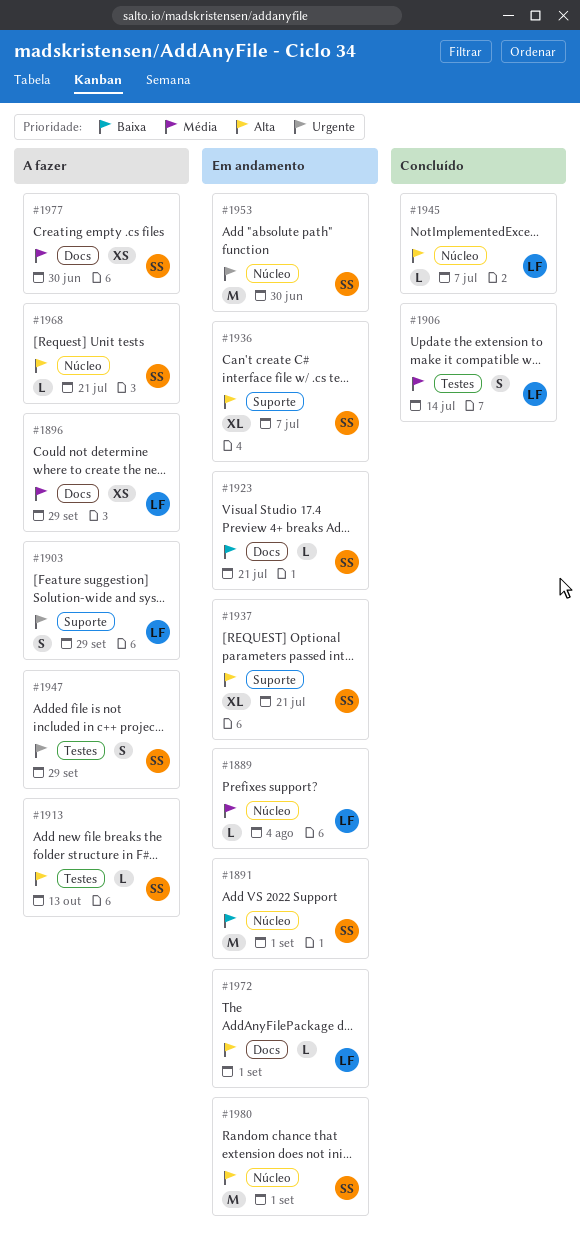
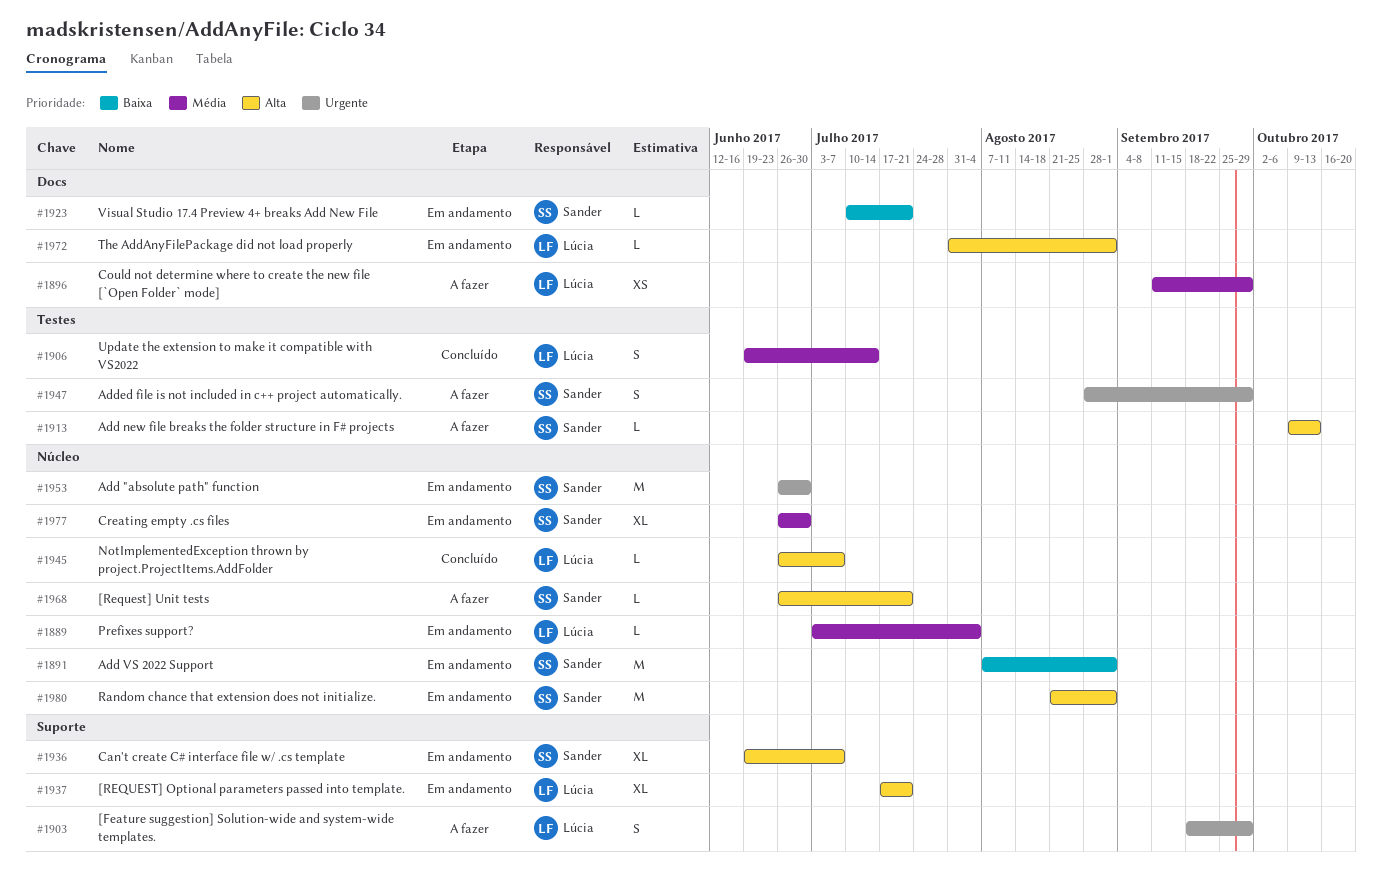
#1937, owner: Sander -> Lúcia
#1977, status: A fazer -> Em andamento
#1977, label: Docs -> Núcleo
#1977, estimate: XS -> XL

